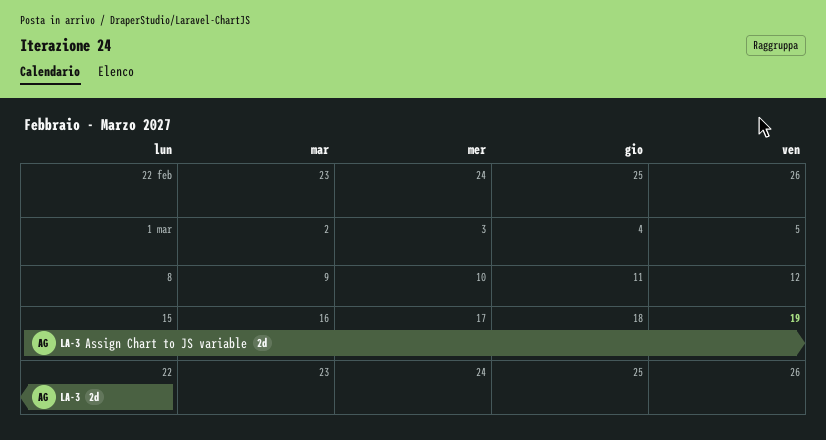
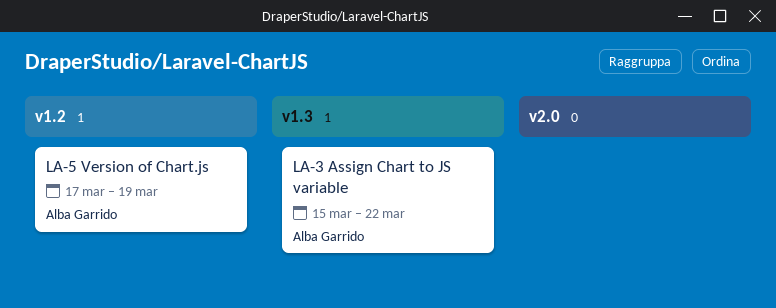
LA-5: none -> present

